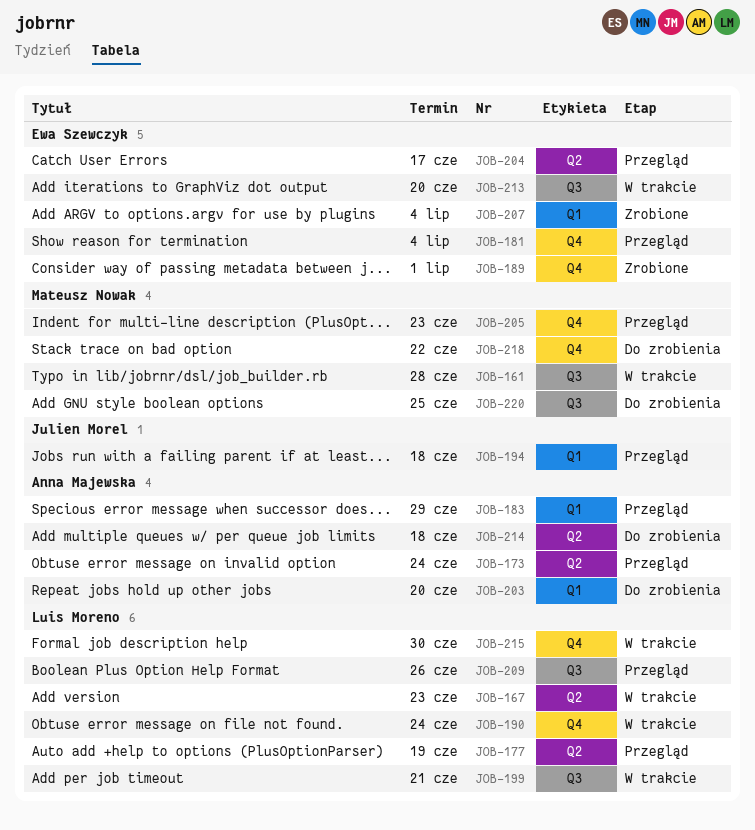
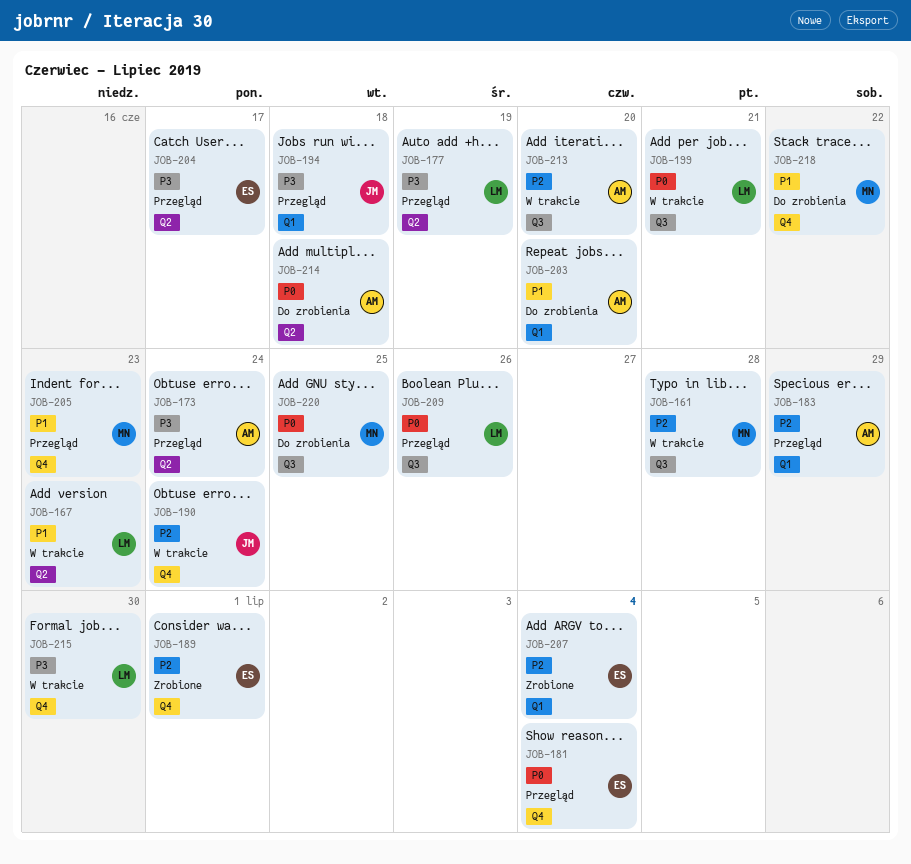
JOB-190, owner: Luis Moreno -> Julien Morel
JOB-213, owner: Ewa Szewczyk -> Anna Majewska

